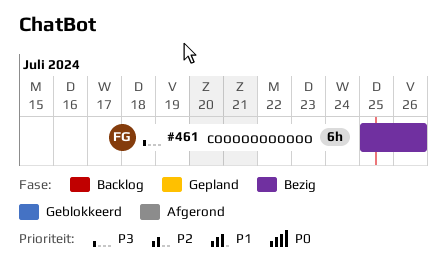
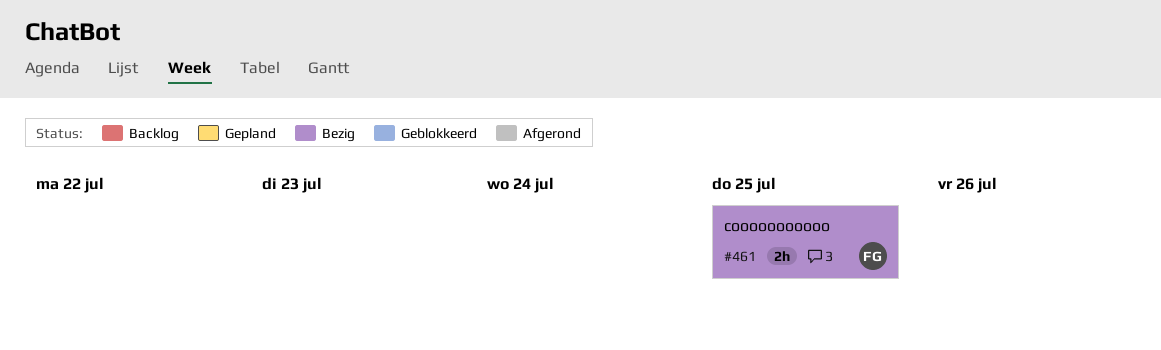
#461, estimate: 6h -> 2h
#461, due: Jul 26 -> Jul 25

